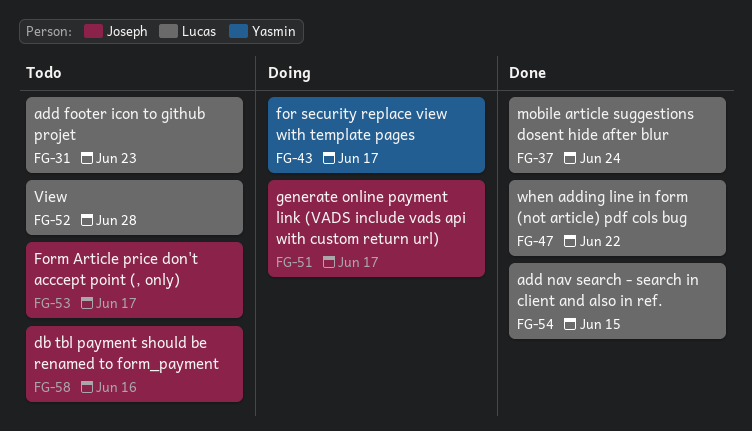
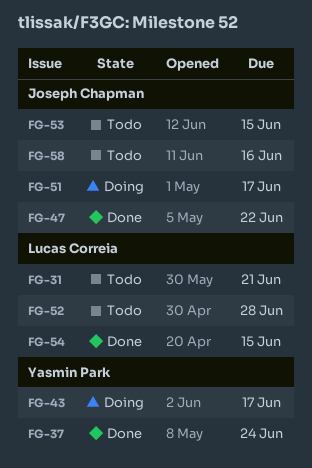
FG-31, due: Jun 23 -> Jun 21
FG-37, owner: Lucas Correia -> Yasmin Park
FG-47, owner: Lucas Correia -> Joseph Chapman
FG-53, due: Jun 17 -> Jun 15

